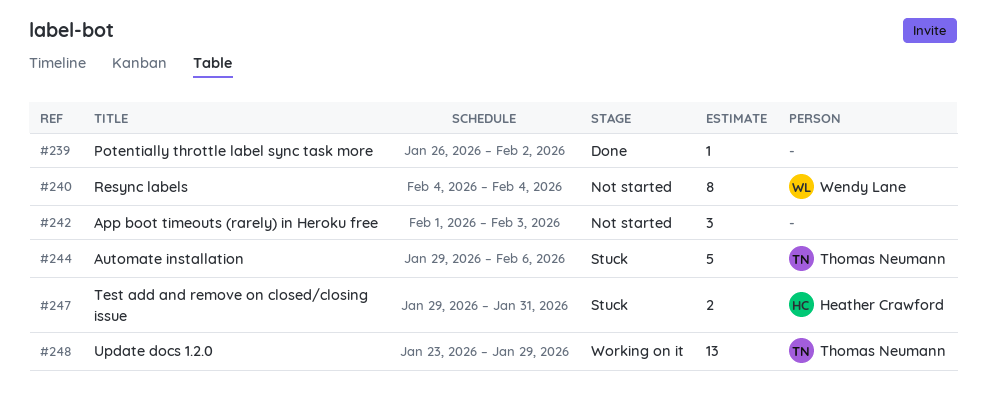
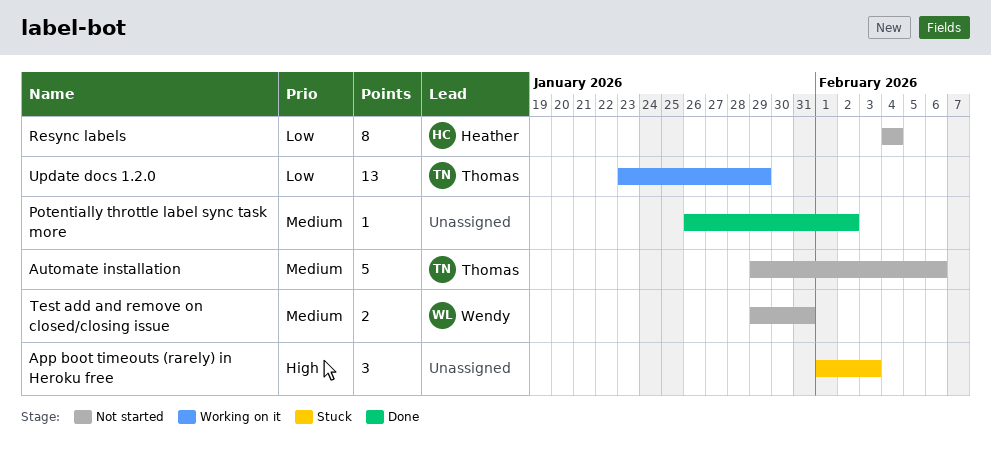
App boot timeouts (rarely) in Heroku free, status: Not started -> Stuck
Automate installation, status: Stuck -> Not started
Resync labels, owner: Wendy Lane -> Heather Crawford
Test add and remove on closed/closing issue, status: Stuck -> Not started
Test add and remove on closed/closing issue, owner: Heather Crawford -> Wendy Lane

